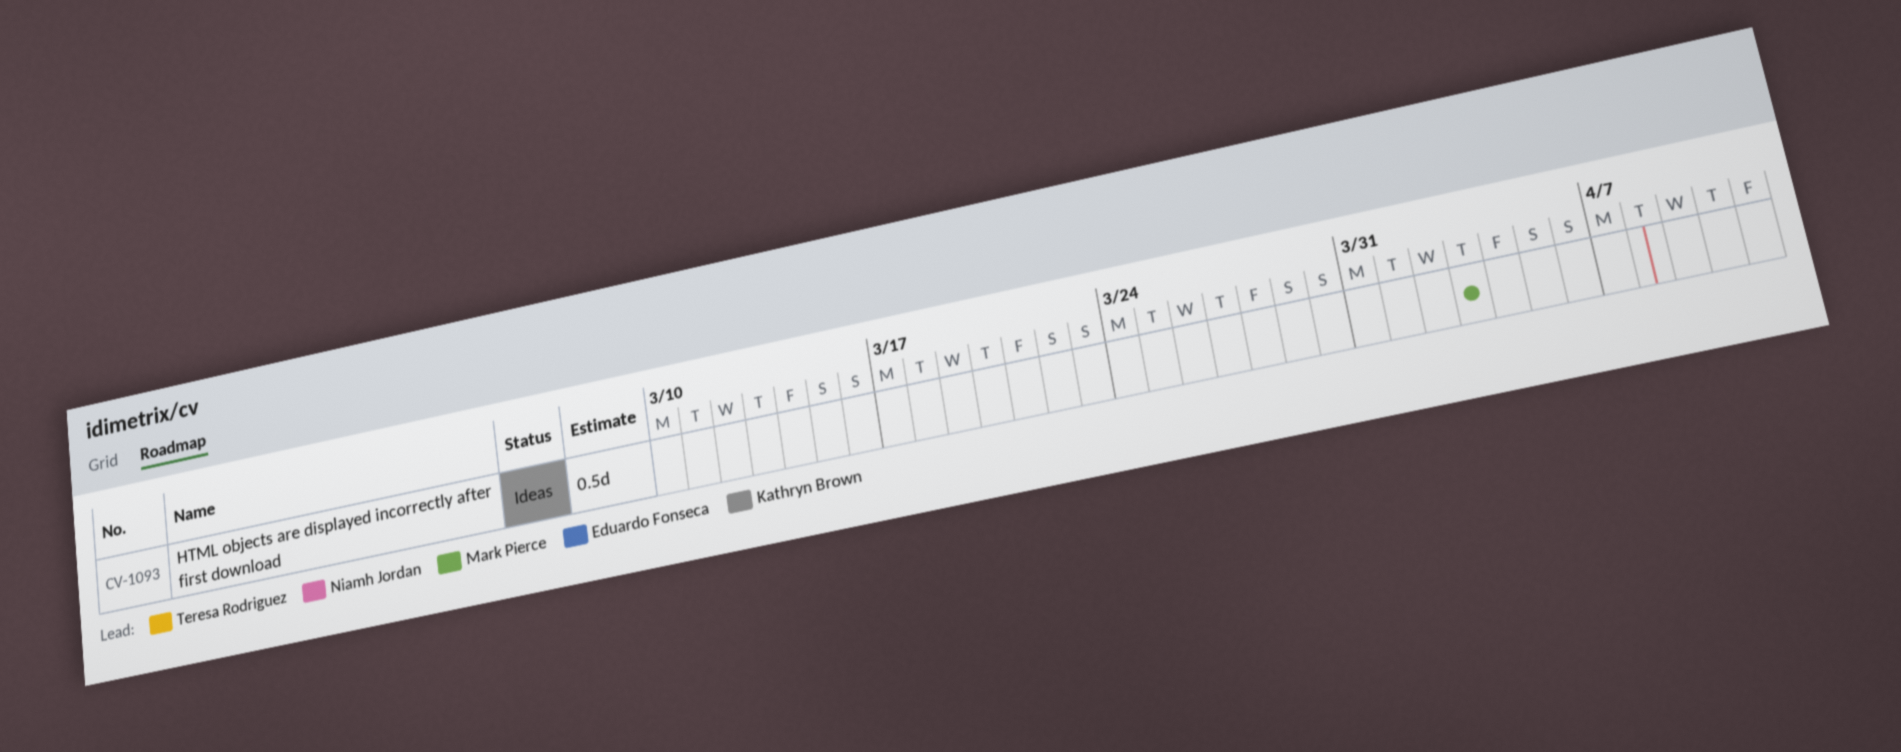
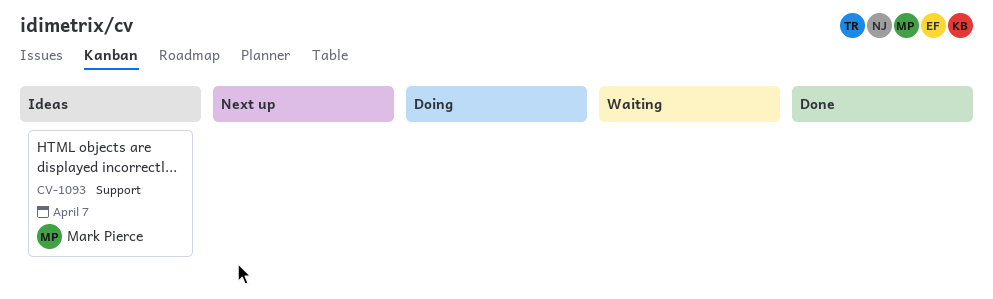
CV-1093, due: Apr 3 -> Apr 7

